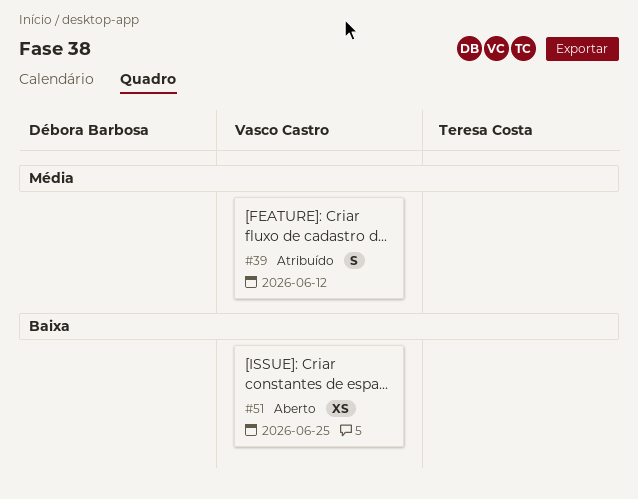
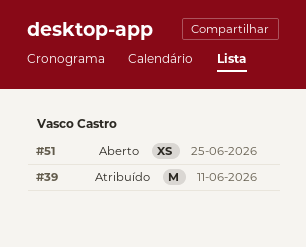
#39, estimate: S -> M
#39, due: Jun 12 -> Jun 11

